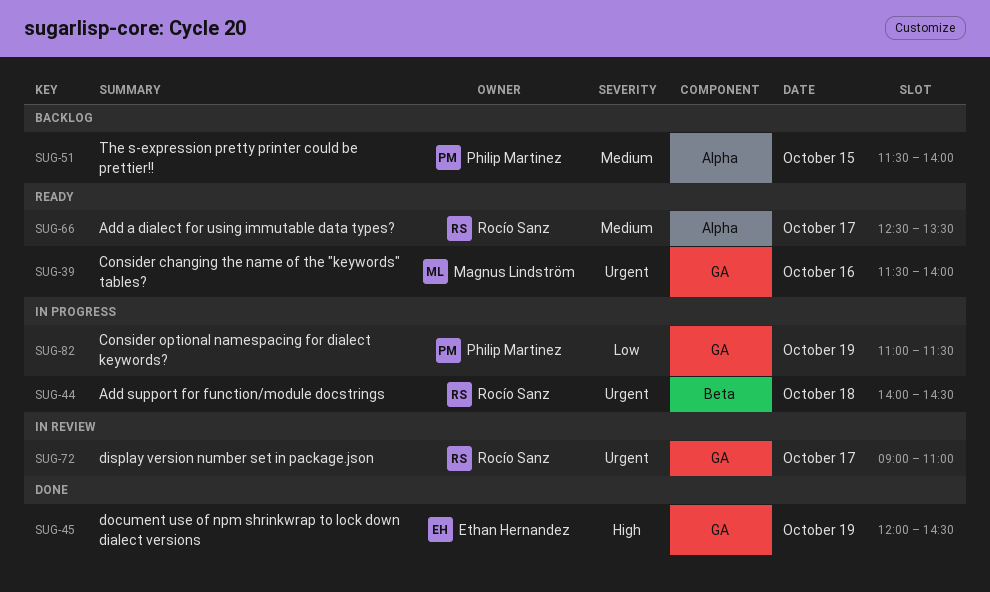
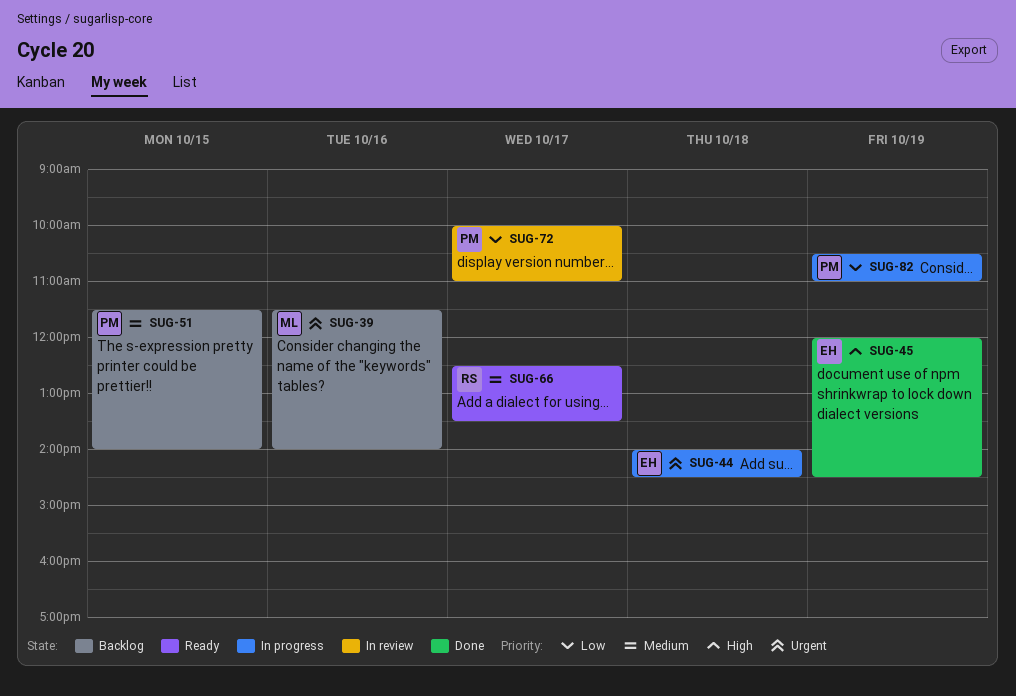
SUG-39, status: Ready -> Backlog
SUG-44, owner: Rocío Sanz -> Ethan Hernandez
SUG-72, owner: Rocío Sanz -> Philip Martinez
SUG-72, priority: Urgent -> Low
SUG-72, begins: 09:00 -> 10:00
SUG-82, begins: 11:00 -> 10:30
SUG-82, ends: 11:30 -> 11:00

